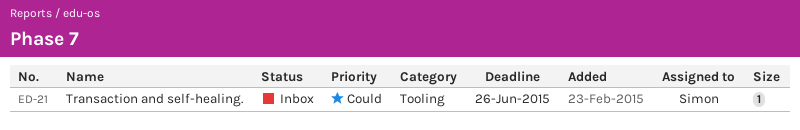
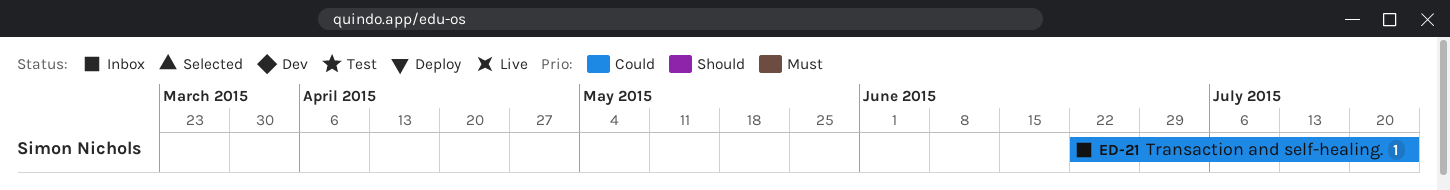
ED-21, due: Jun 26 -> Jul 24

